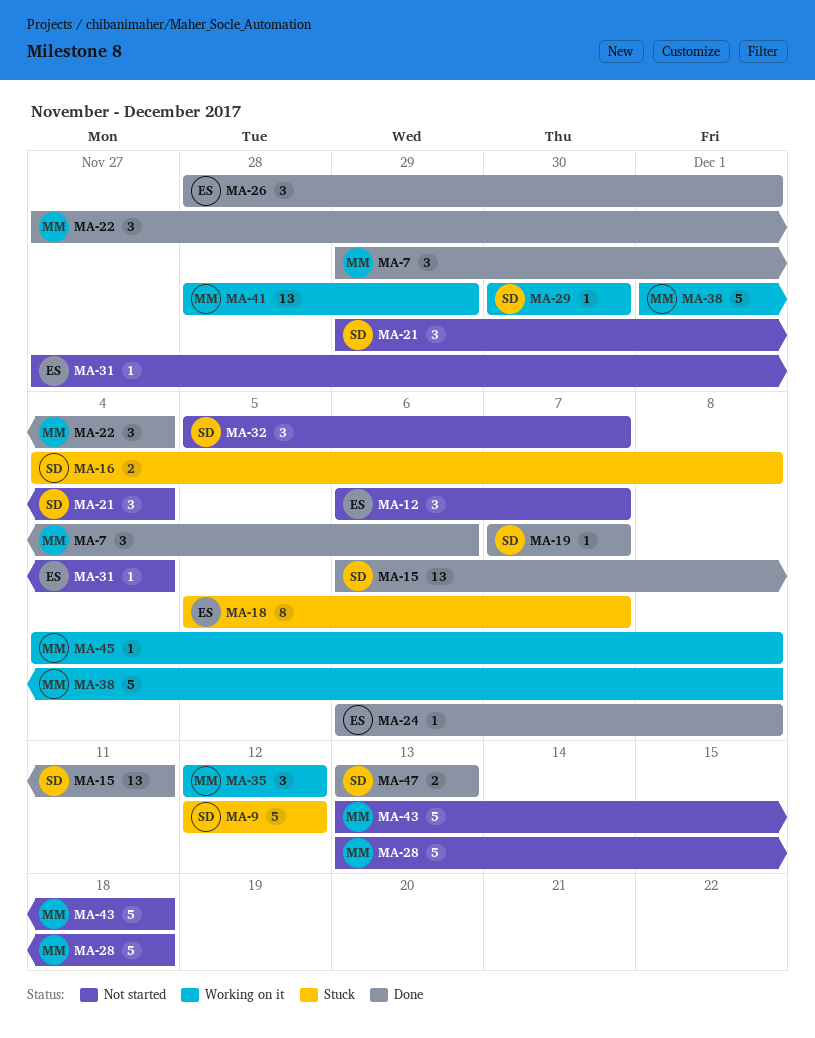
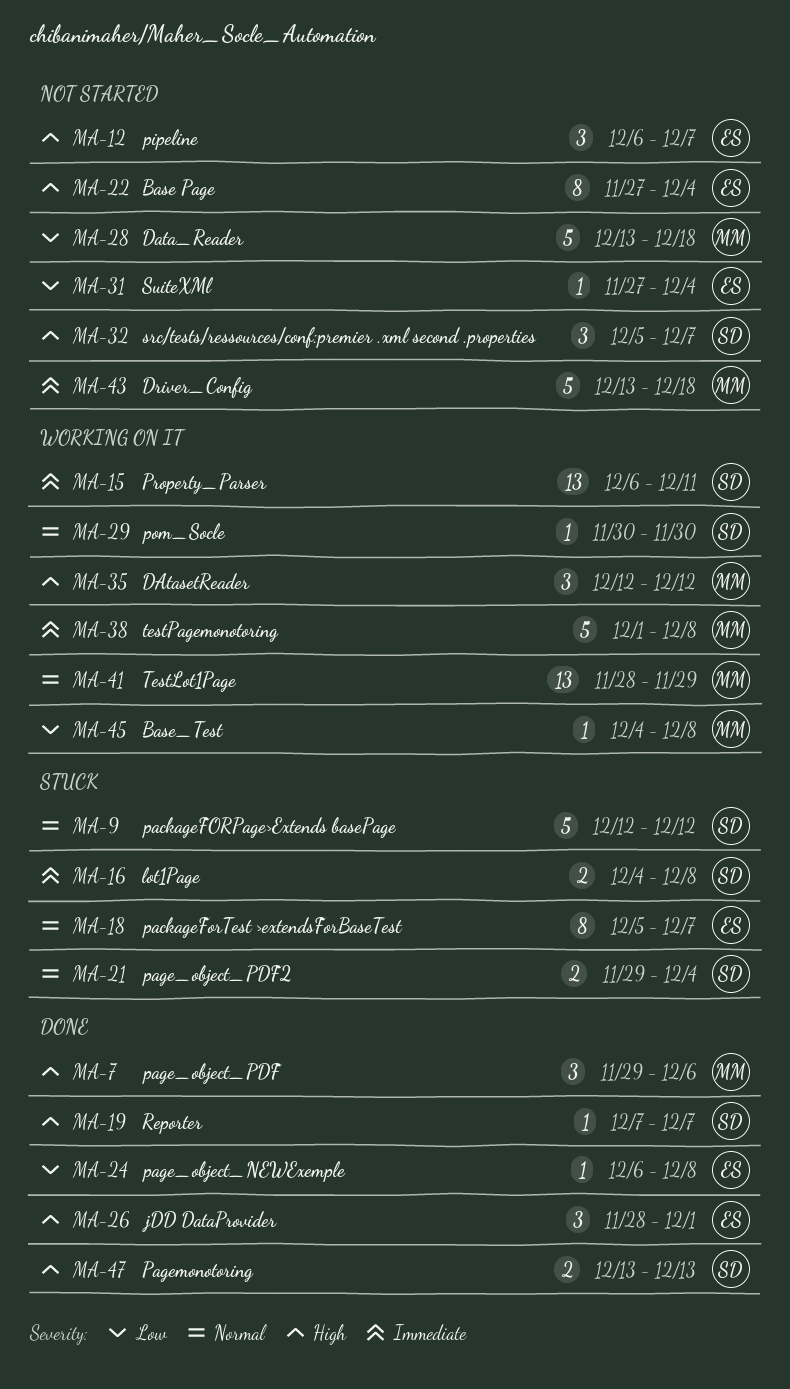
MA-15, status: Done -> Working on it
MA-21, status: Not started -> Stuck
MA-21, estimate: 3 -> 2
MA-22, status: Done -> Not started
MA-22, owner: MM -> ES
MA-22, estimate: 3 -> 8

